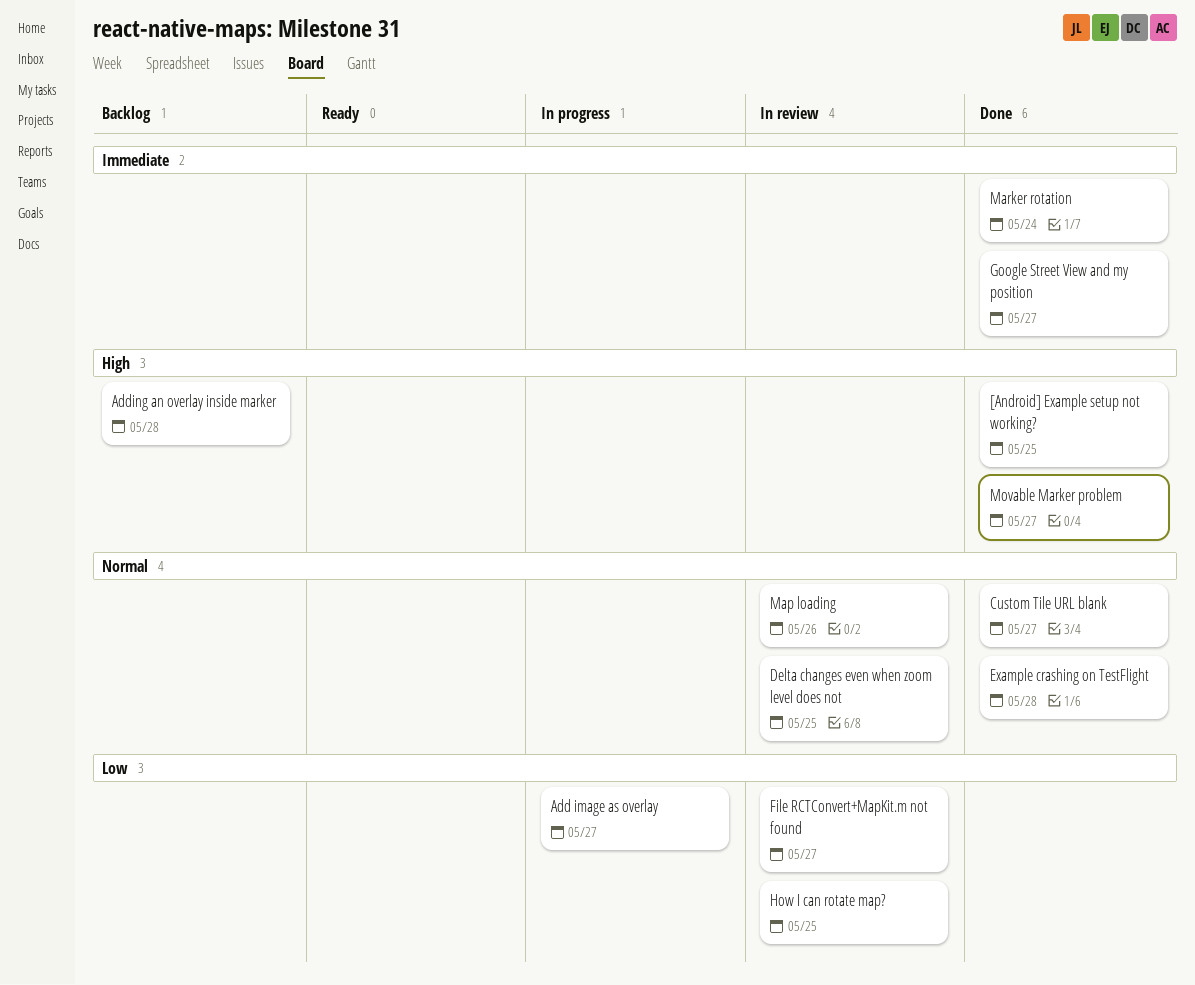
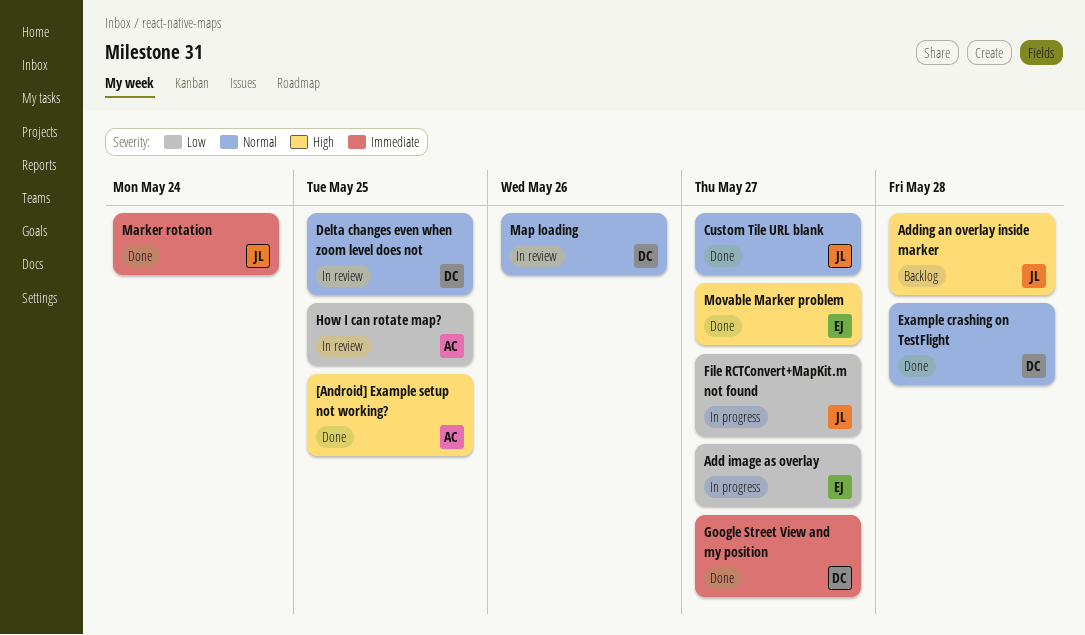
File RCTConvert+MapKit.m not found, status: In review -> In progress

